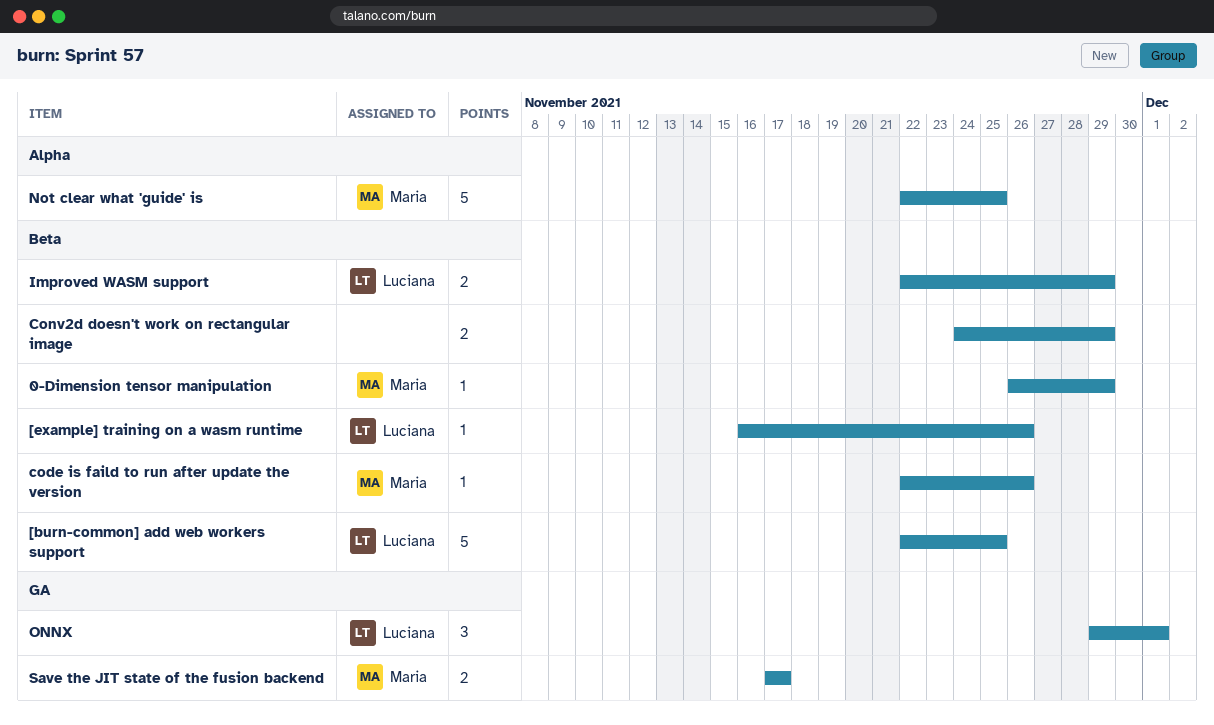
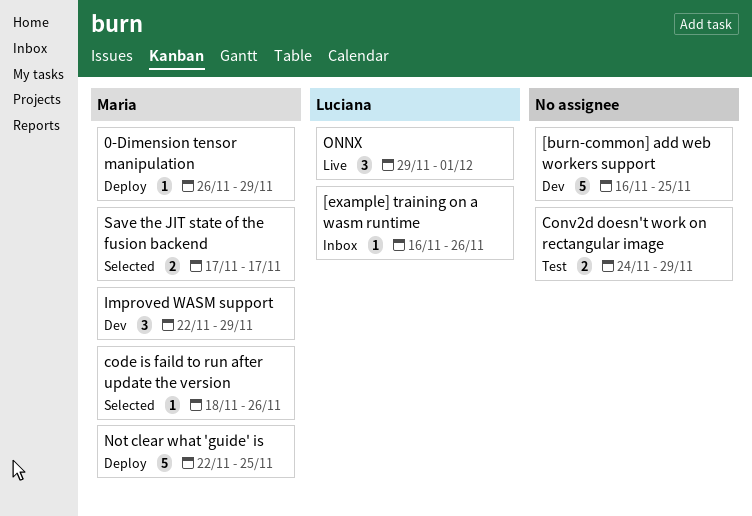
[burn-common] add web workers support, owner: Luciana -> none
[burn-common] add web workers support, start: Nov 22 -> Nov 16
code is faild to run after update the version, start: Nov 22 -> Nov 18
Improved WASM support, owner: Luciana -> Maria
Improved WASM support, estimate: 2 -> 3

